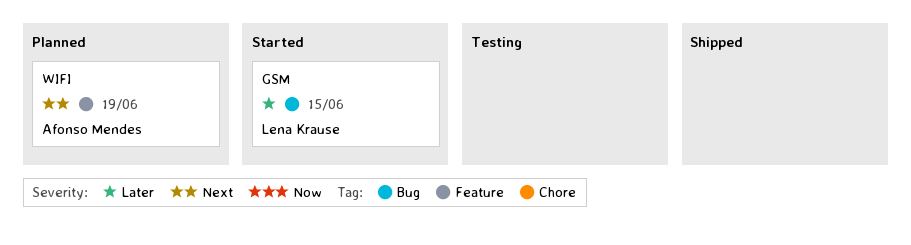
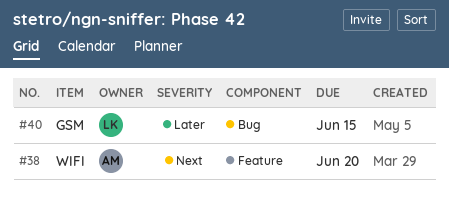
WIFI, due: Jun 19 -> Jun 20

